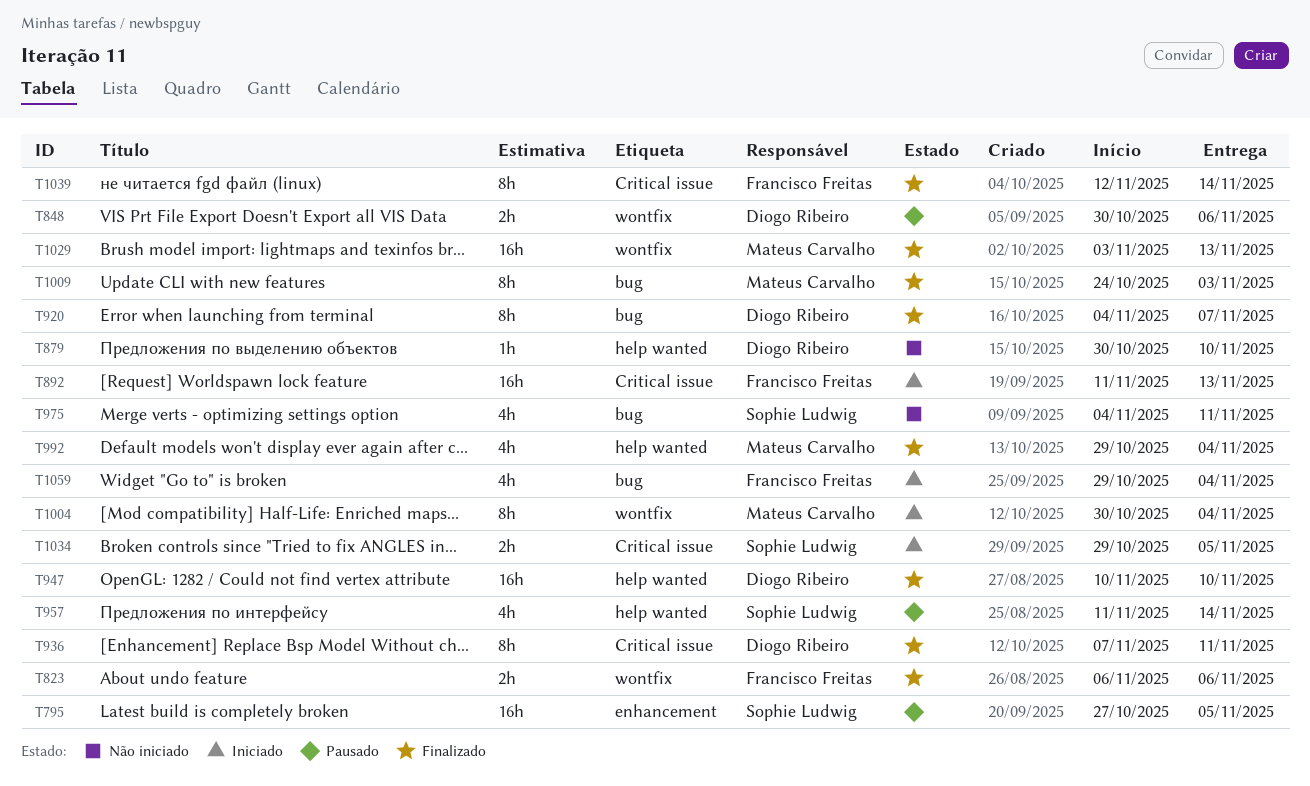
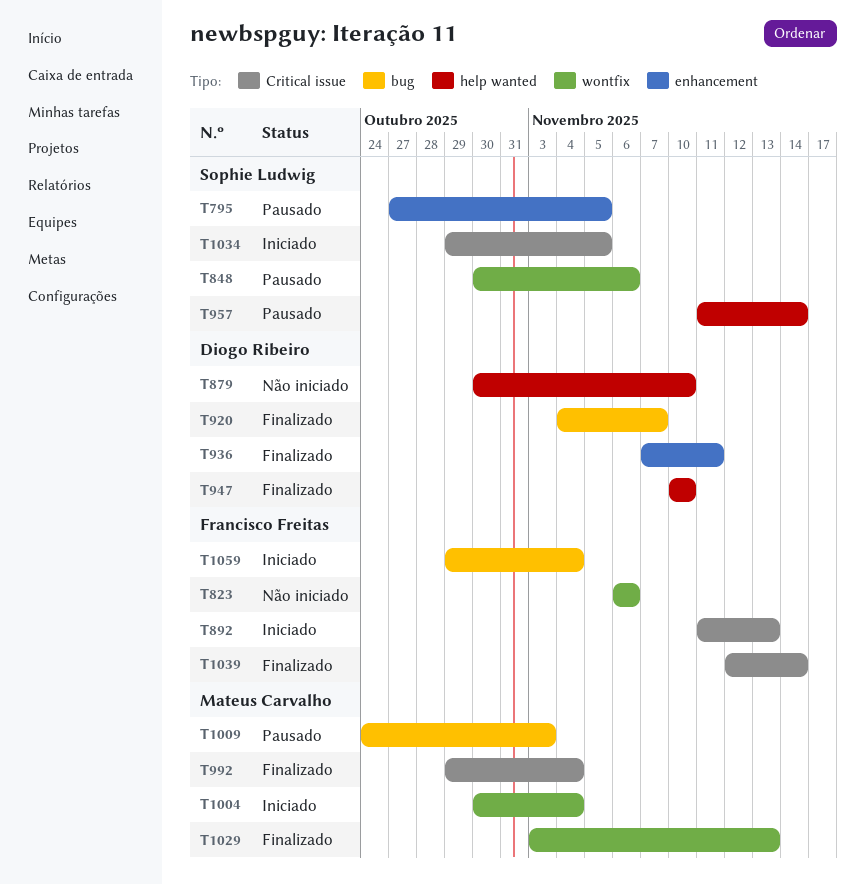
T823, status: Finalizado -> Não iniciado
T848, owner: Diogo Ribeiro -> Sophie Ludwig
T936, label: Critical issue -> enhancement
T975: present -> none
T992, label: help wanted -> Critical issue
T1009, status: Finalizado -> Pausado

